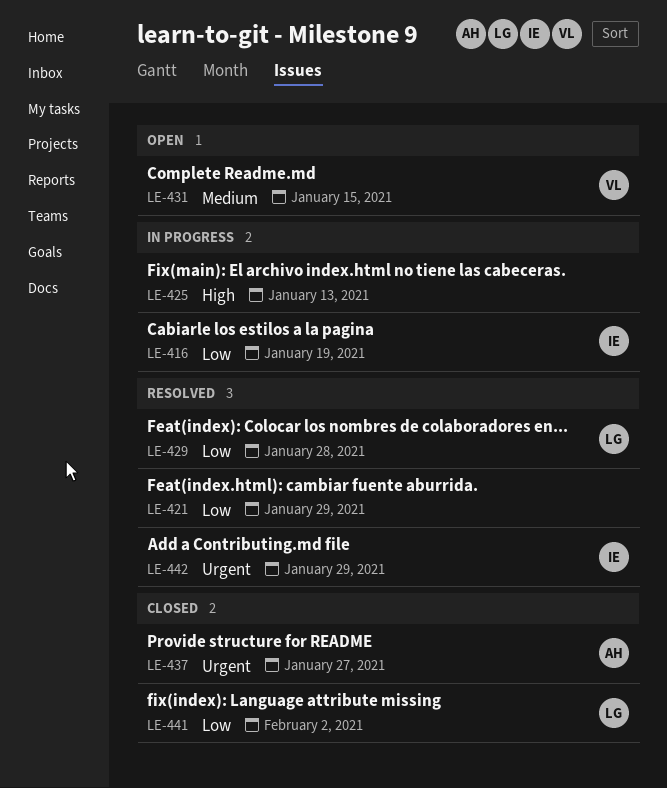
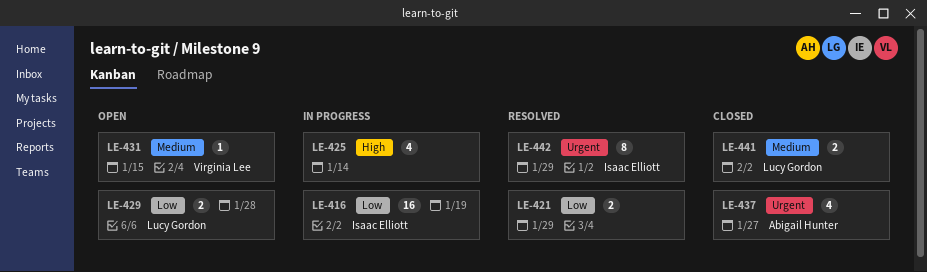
LE-425, due: Jan 13 -> Jan 14
LE-429, status: Resolved -> Open
LE-441, priority: Low -> Medium

